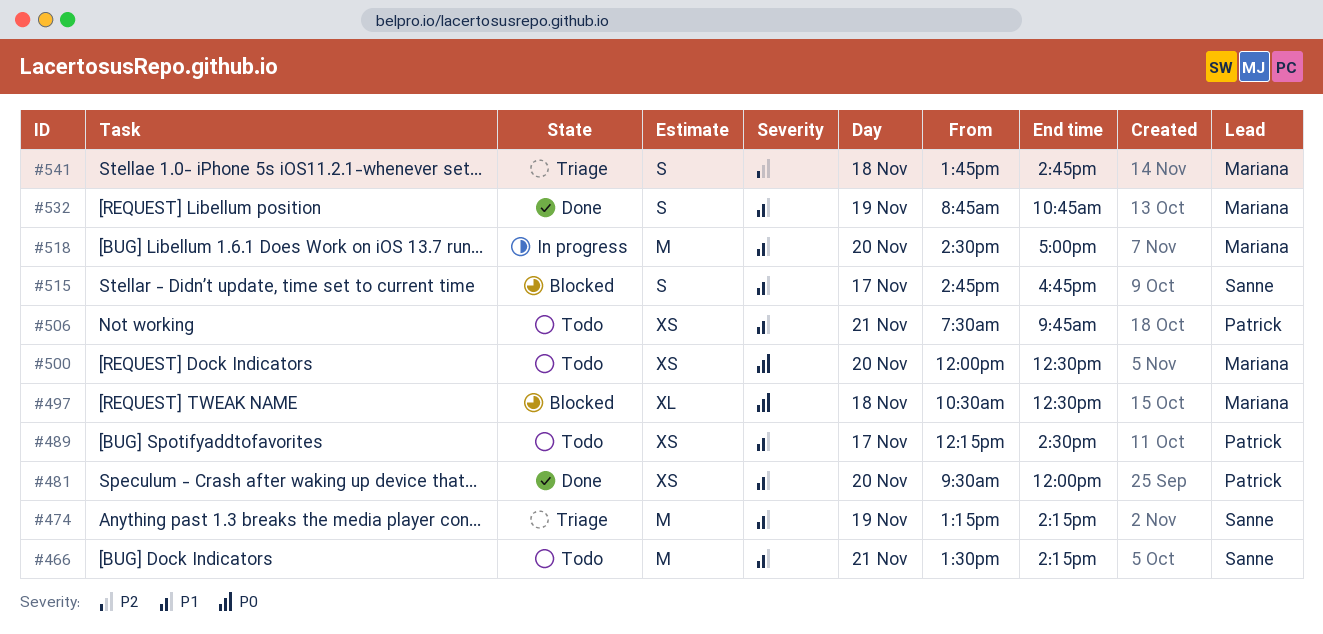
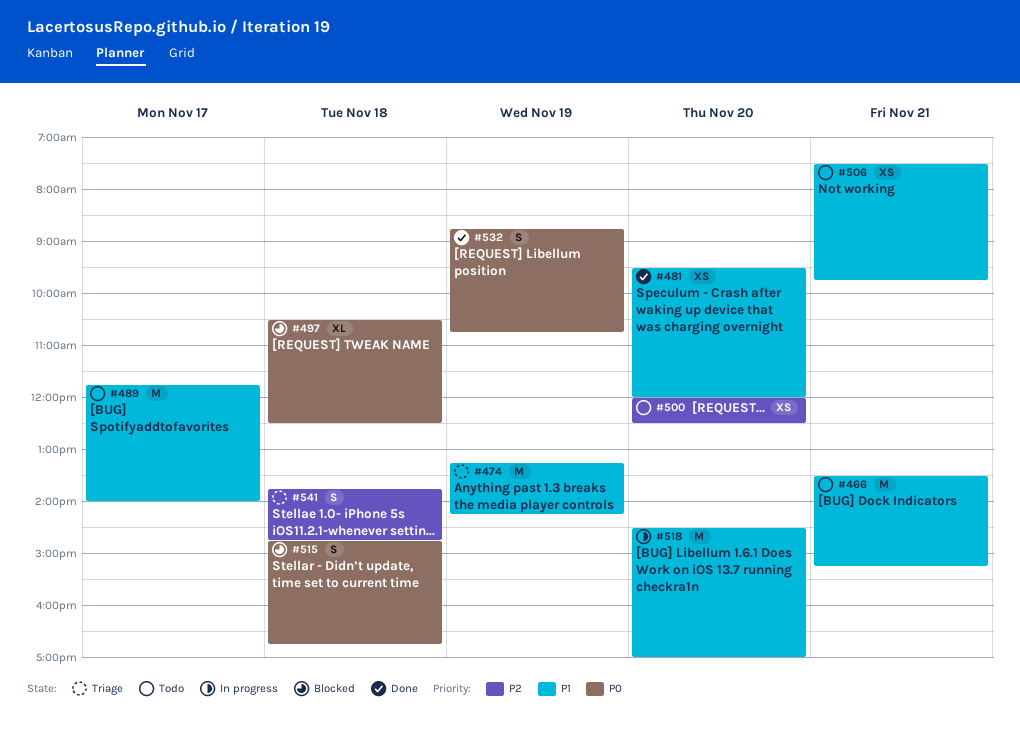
#466, ends: 14:15 -> 15:15
#489, estimate: XS -> M
#489, begins: 12:15 -> 11:45
#489, ends: 14:30 -> 14:00
#500, priority: P0 -> P2
#515, priority: P1 -> P0
#515, day: Nov 17 -> Nov 18
#532, priority: P1 -> P0

